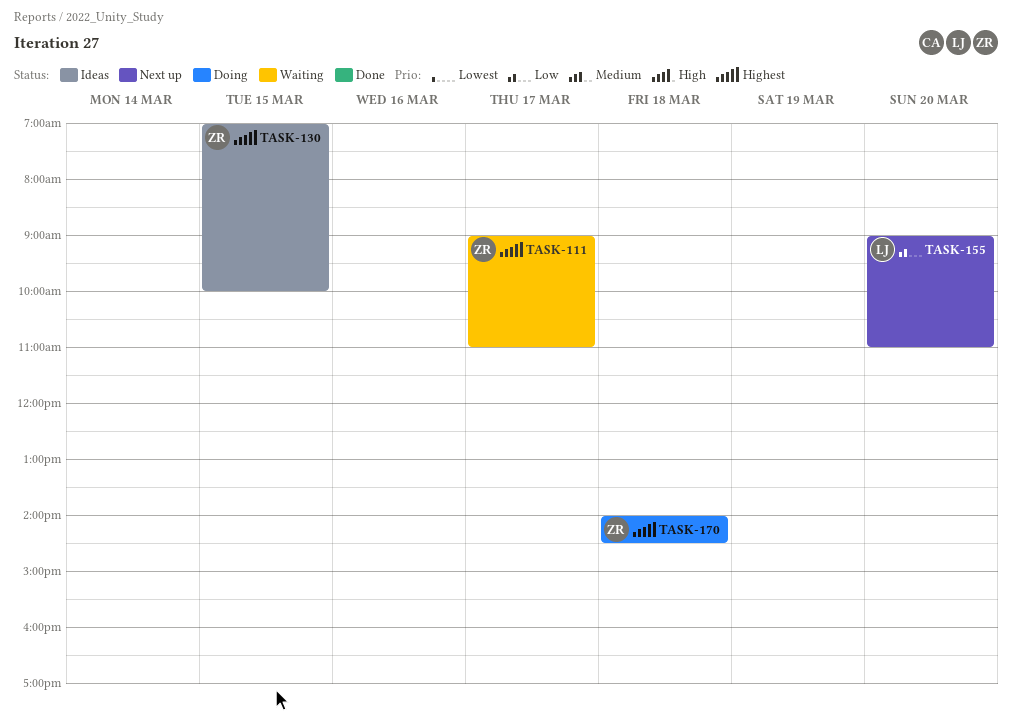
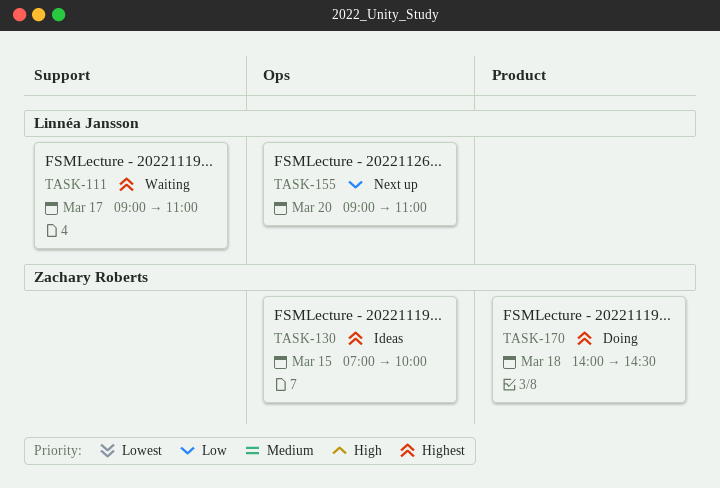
TASK-111, owner: Zachary Roberts -> Linnéa Jansson

